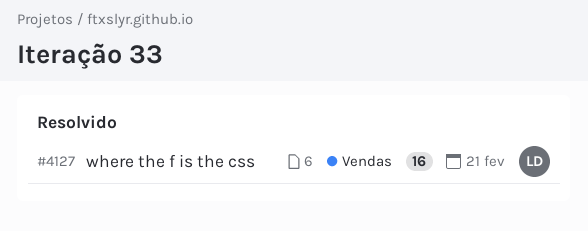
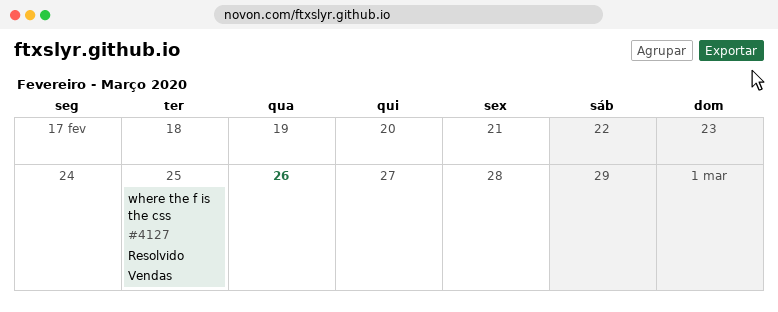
#4127, due: Feb 21 -> Feb 25

